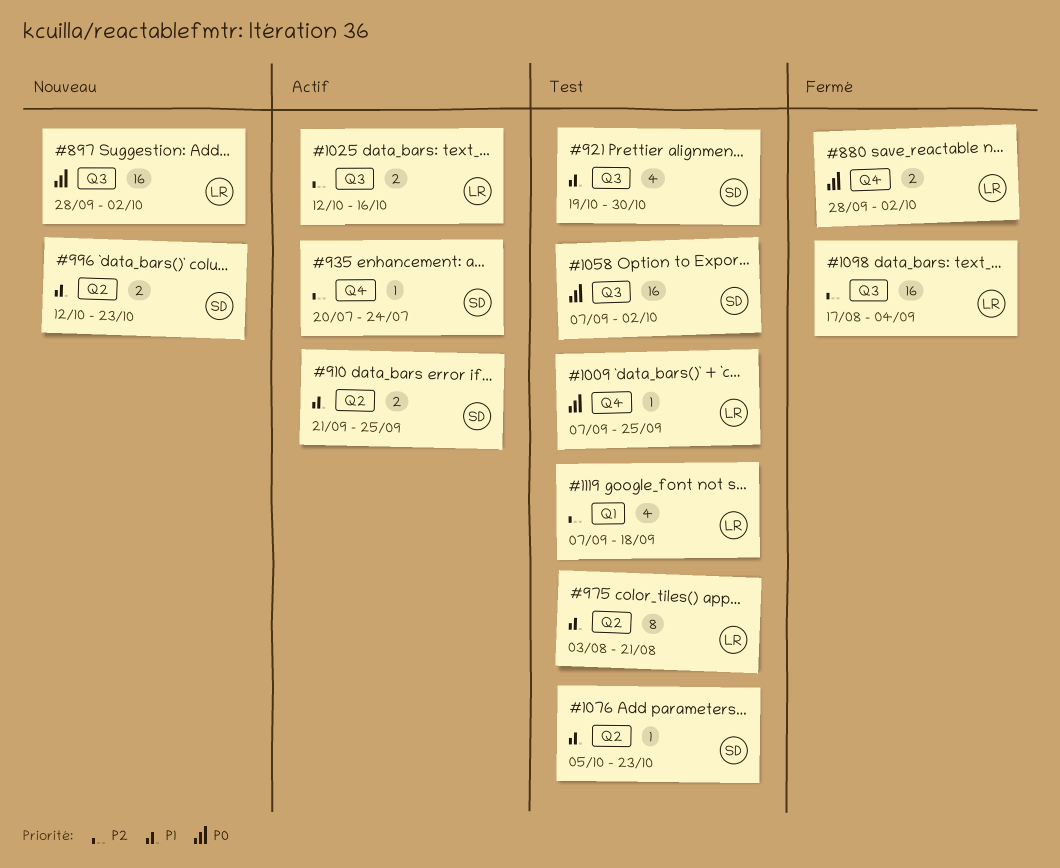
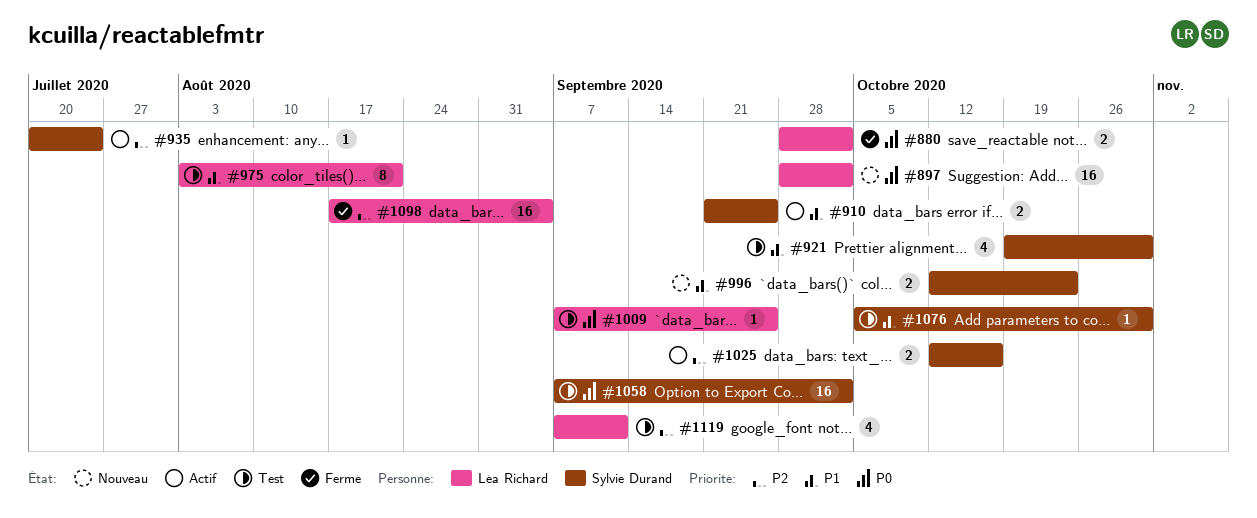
#1025, owner: Léa Richard -> Sylvie Durand
#1076, due: Oct 23 -> Oct 30
#1119, due: Sep 18 -> Sep 11

